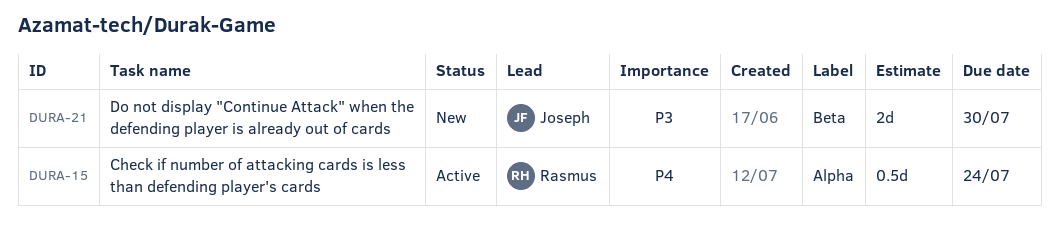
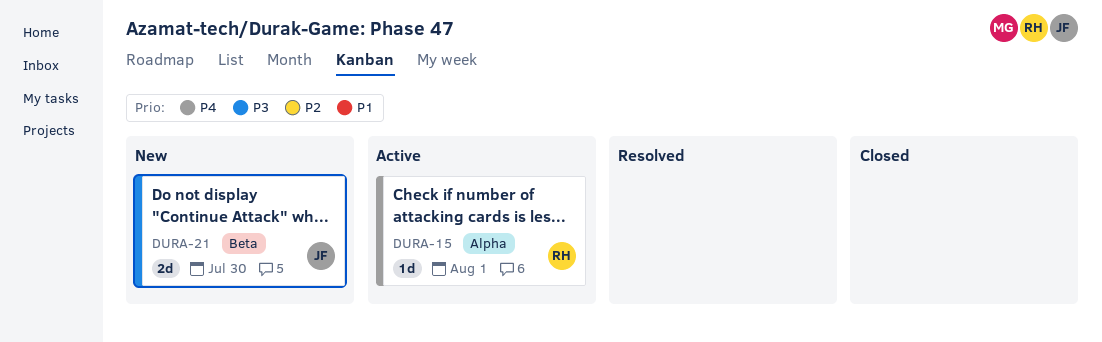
DURA-15, estimate: 0.5d -> 1d
DURA-15, due: Jul 24 -> Aug 1

